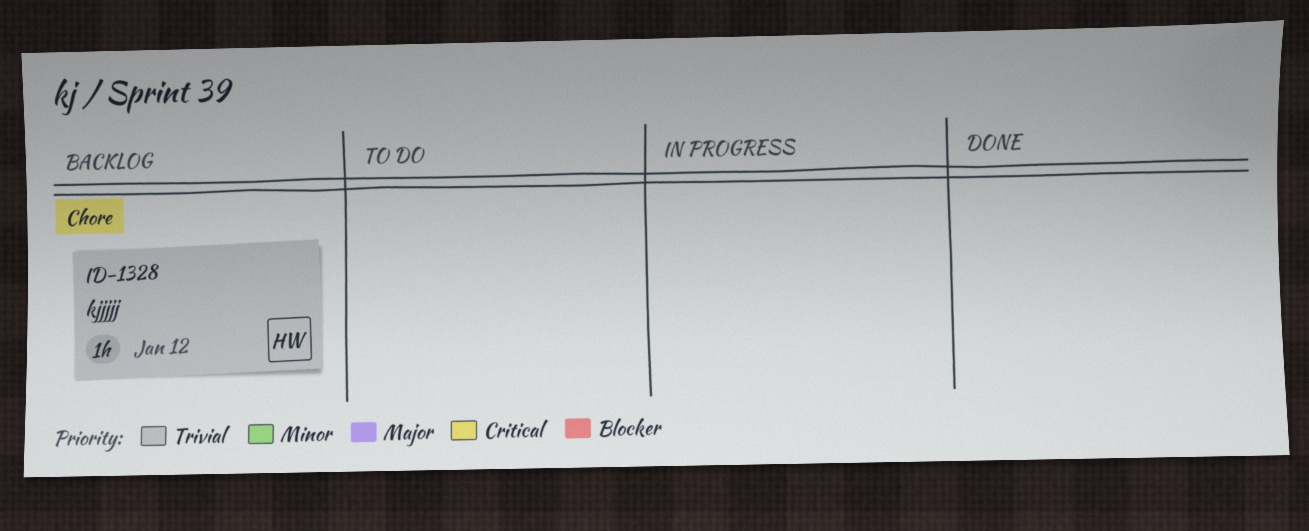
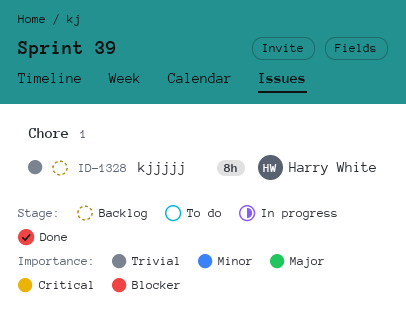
ID-1328, estimate: 1h -> 8h

